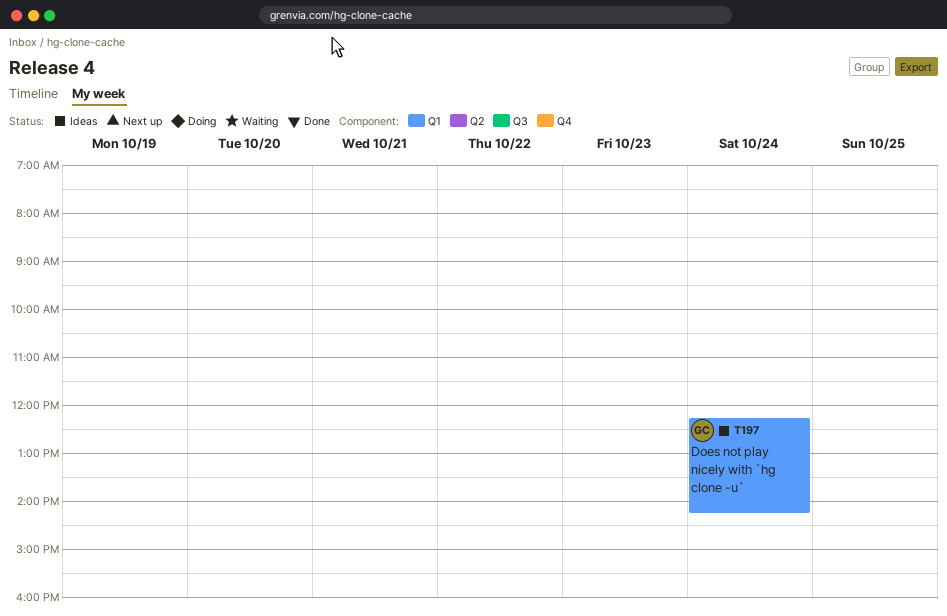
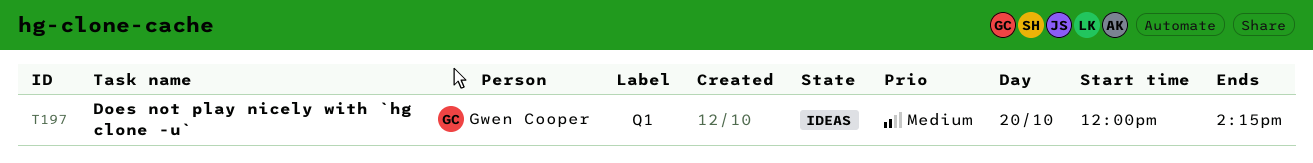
T197, day: Oct 24 -> Oct 20
T197, begins: 12:15 -> 12:00

